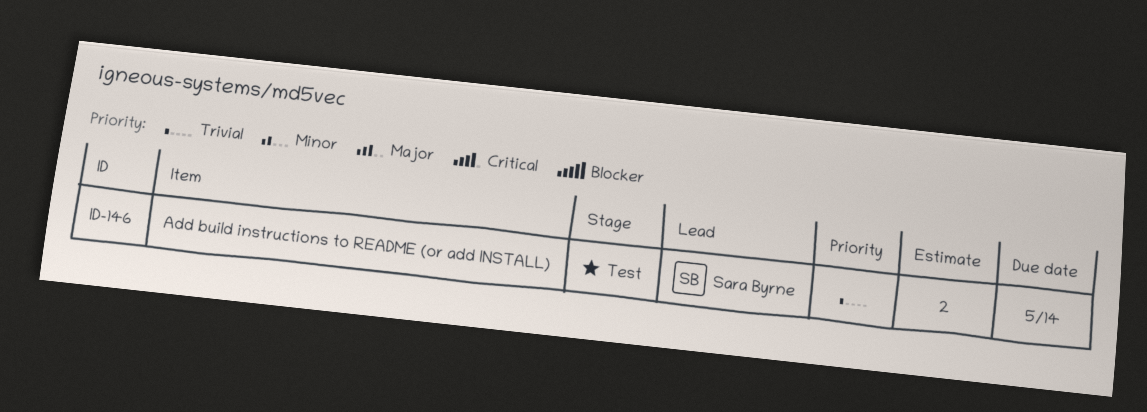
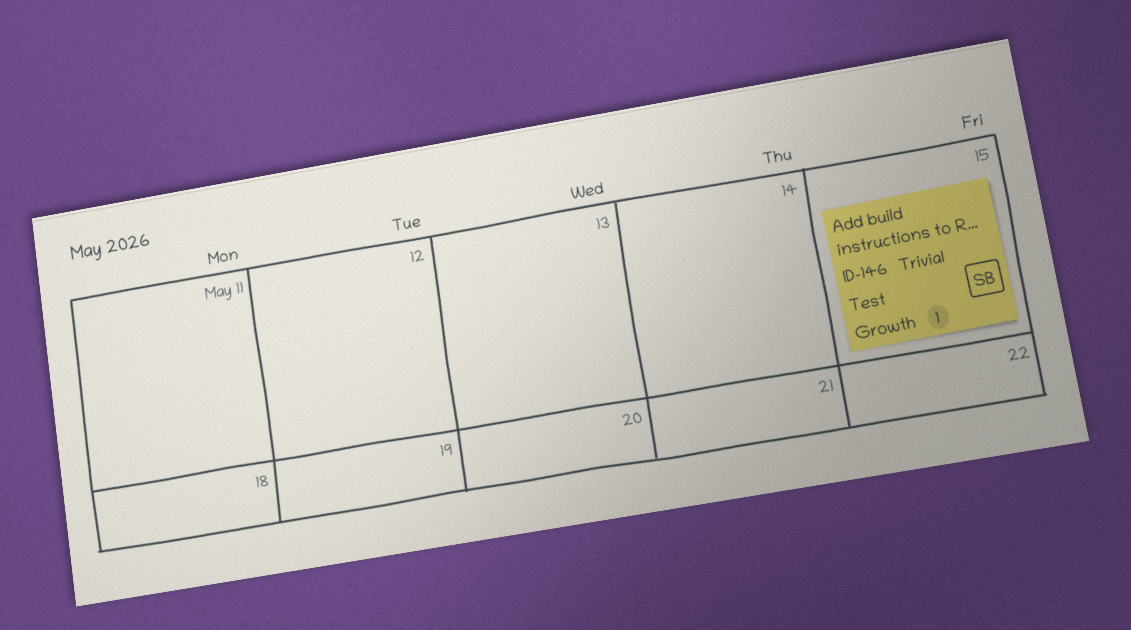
ID-146, estimate: 2 -> 1
ID-146, due: May 14 -> May 15

